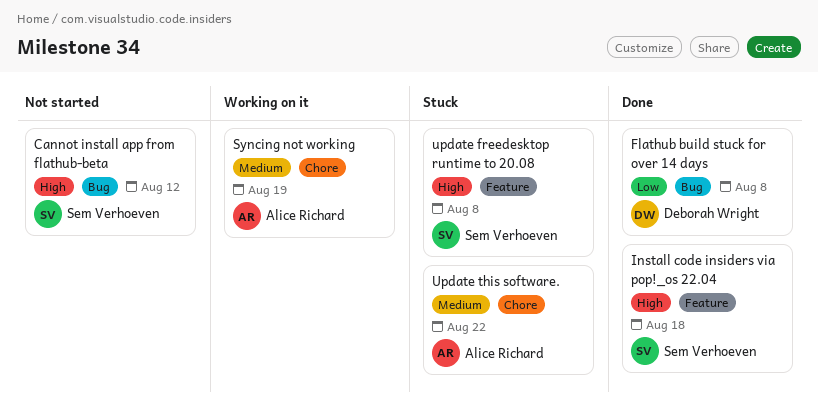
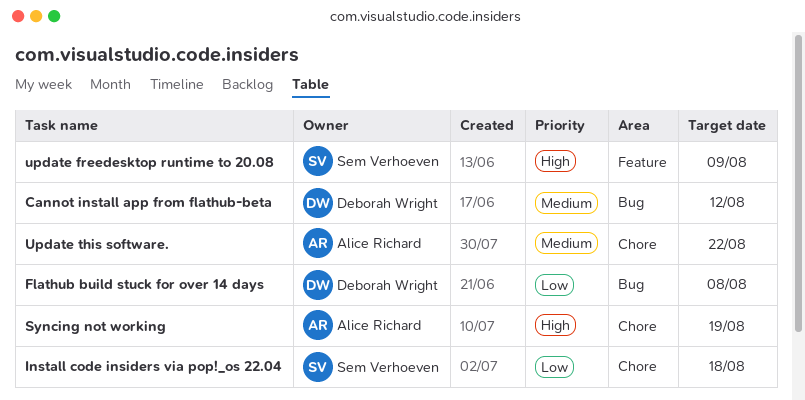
Cannot install app from flathub-beta, owner: Sem Verhoeven -> Deborah Wright
Cannot install app from flathub-beta, priority: High -> Medium
Install code insiders via pop!_os 22.04, priority: High -> Low
Install code insiders via pop!_os 22.04, label: Feature -> Chore
Syncing not working, priority: Medium -> High
update freedesktop runtime to 20.08, due: Aug 8 -> Aug 9

